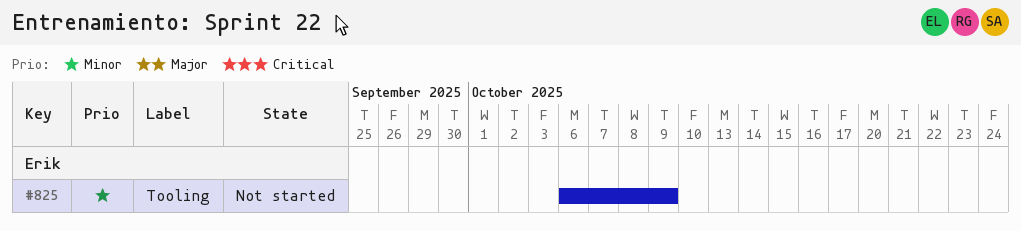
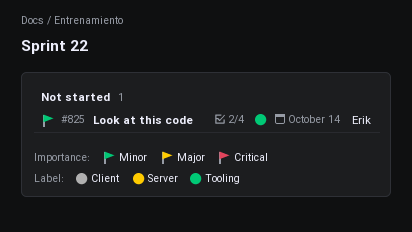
#825, due: Oct 9 -> Oct 14

